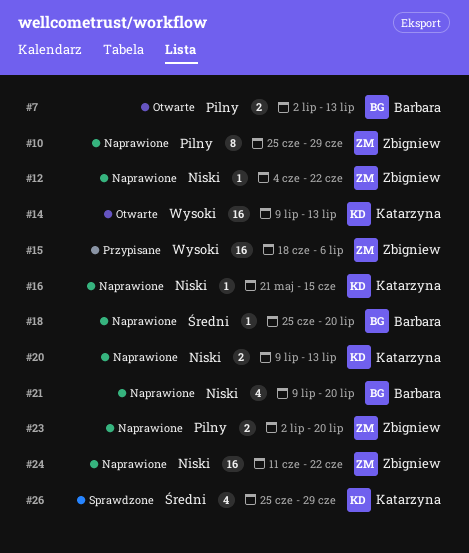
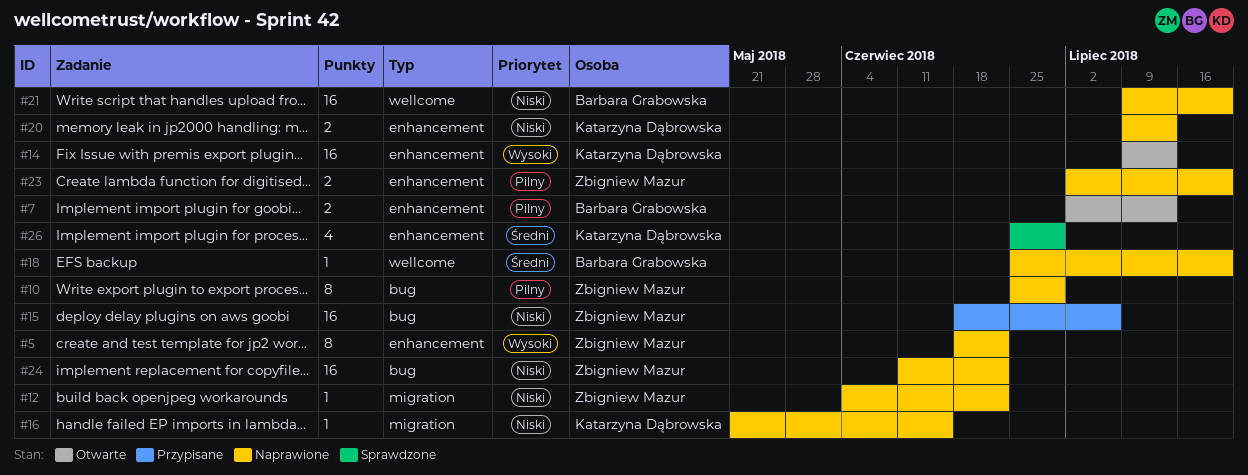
#5: none -> present
#15, priority: Wysoki -> Niski
#21, estimate: 4 -> 16

